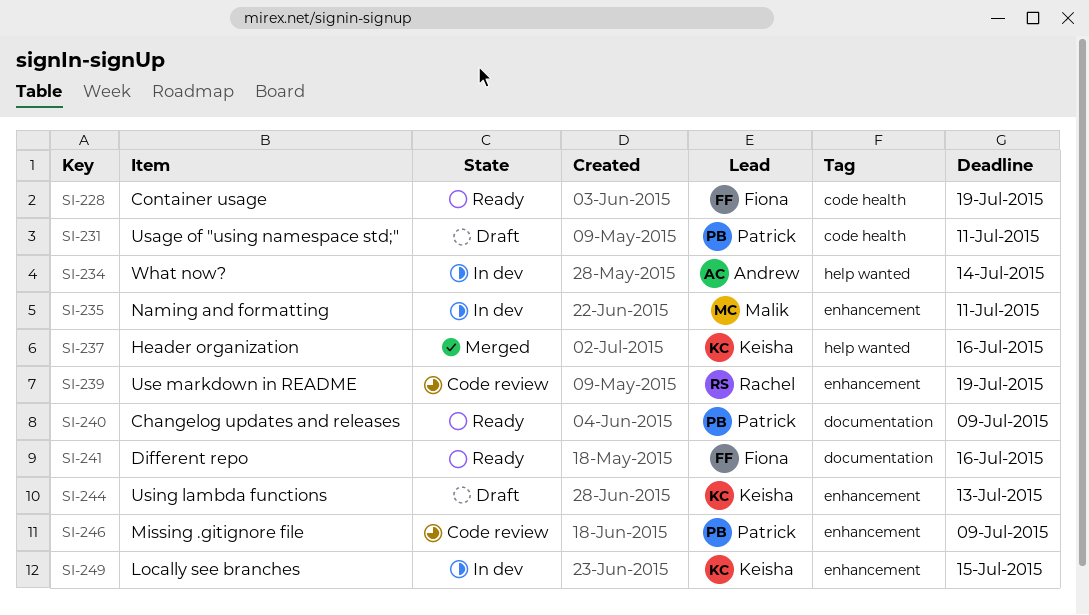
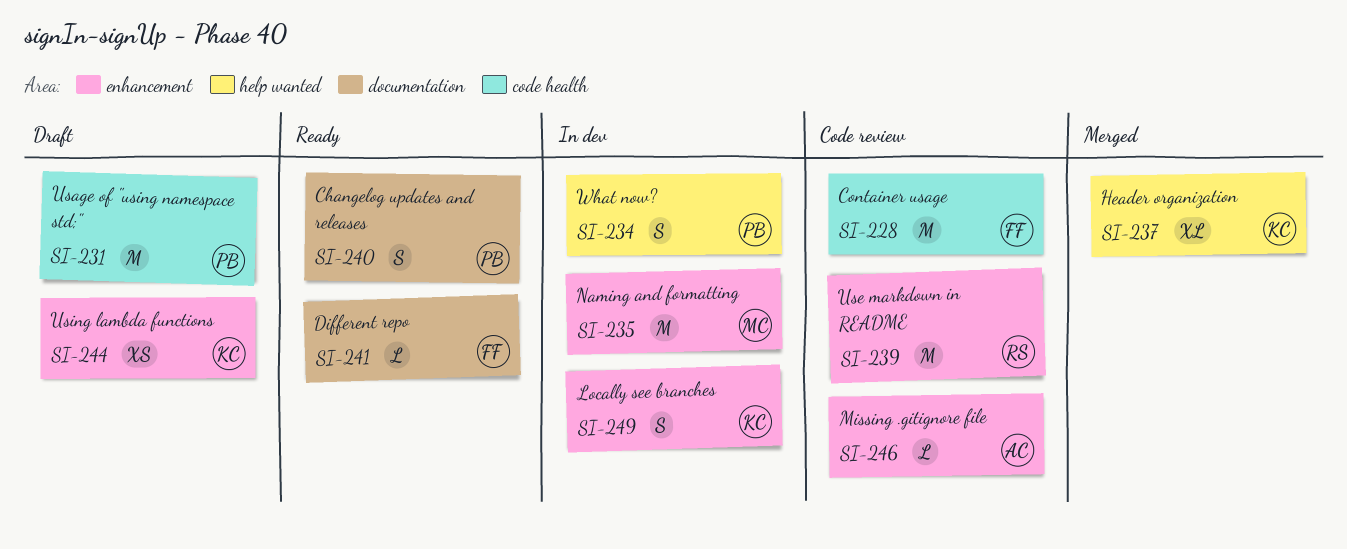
SI-228, status: Ready -> Code review
SI-234, owner: Andrew -> Patrick
SI-246, owner: Patrick -> Andrew

